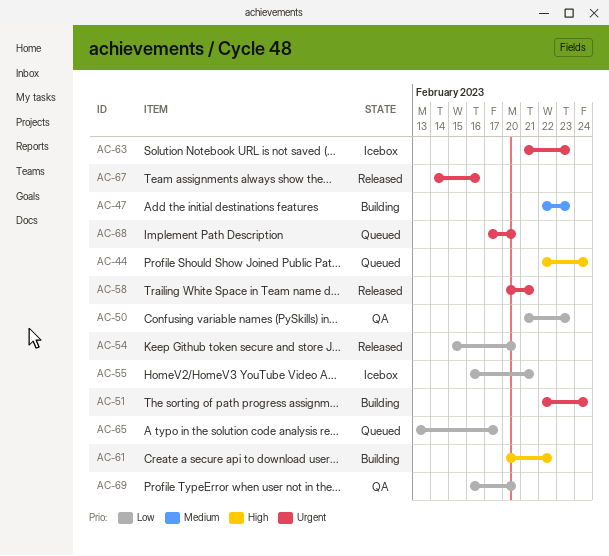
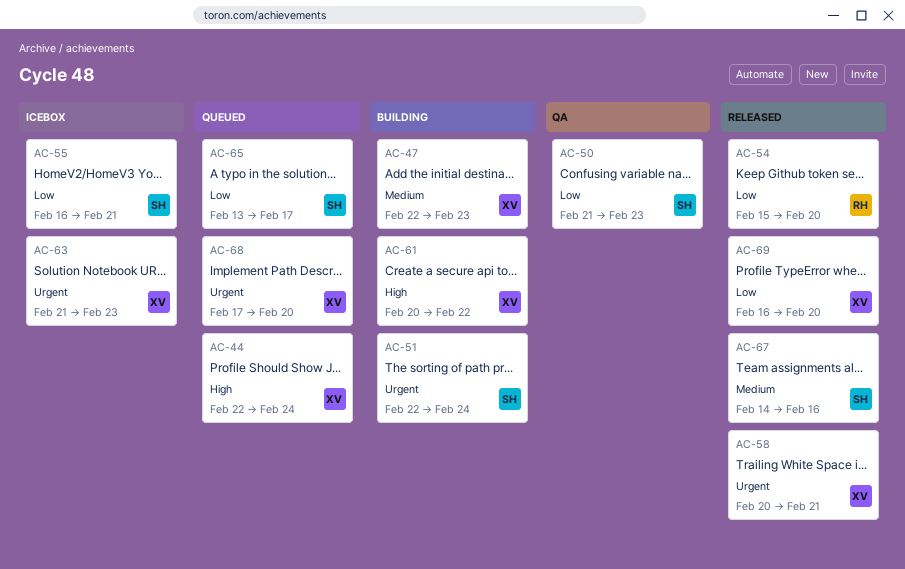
AC-67, priority: Urgent -> Medium
AC-69, status: QA -> Released

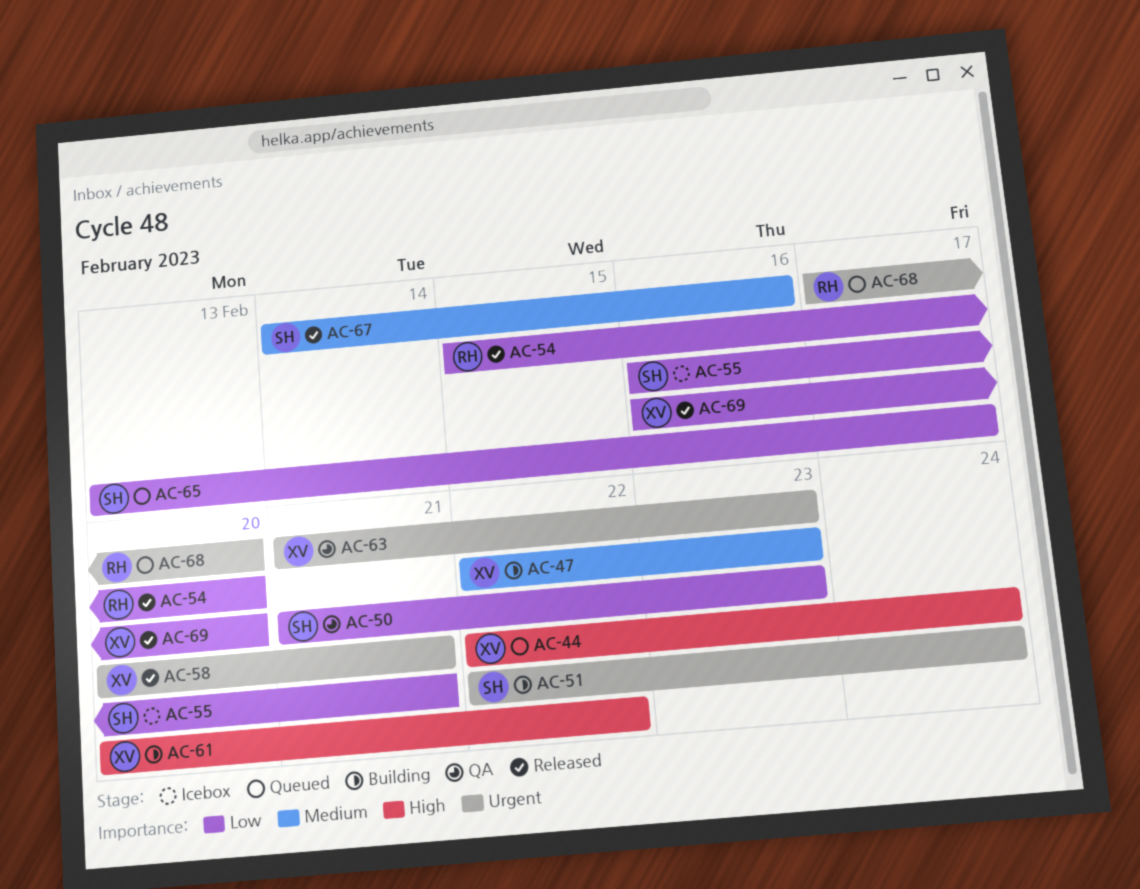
AC-63, status: Icebox -> QA
AC-68, owner: XV -> RH

